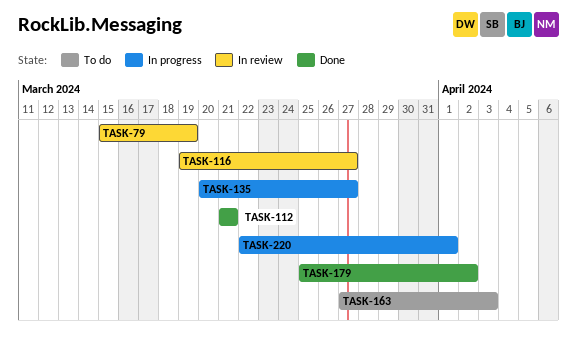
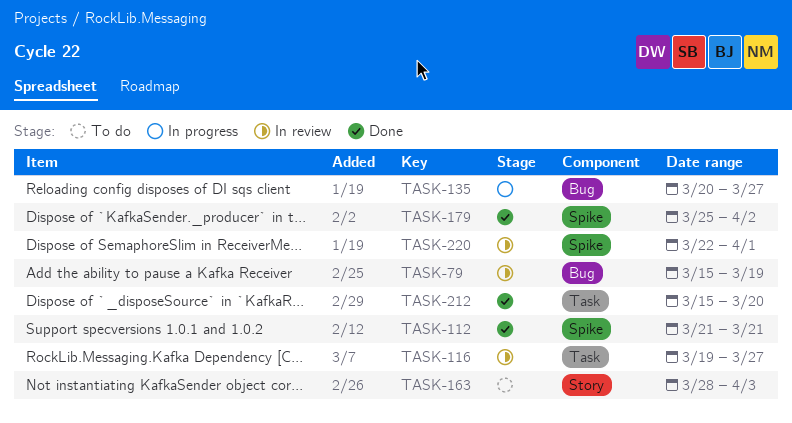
TASK-163, start: Mar 27 -> Mar 28
TASK-212: none -> present
TASK-220, status: In progress -> In review

